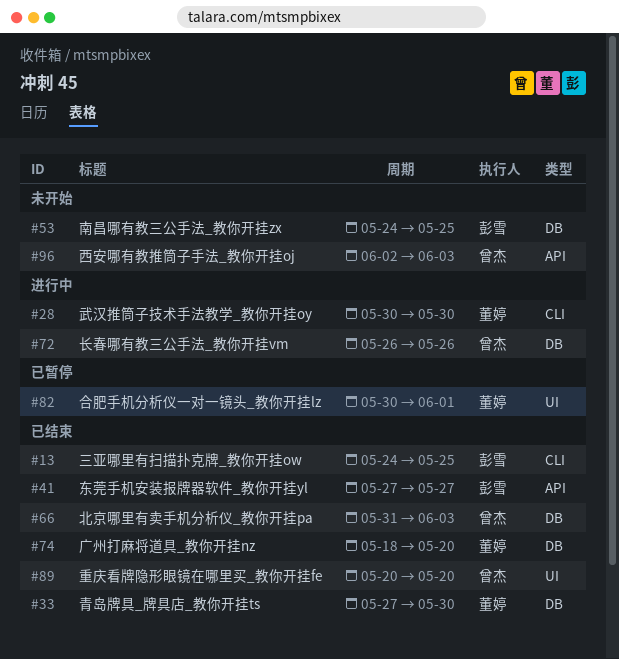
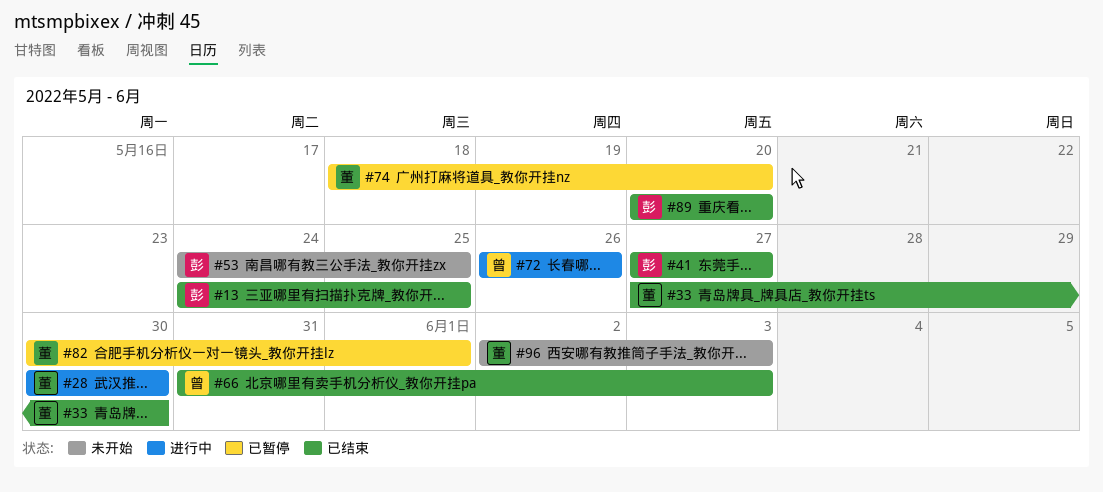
#74, status: 已结束 -> 已暂停
#89, owner: 曾杰 -> 彭雪
#96, owner: 曾杰 -> 董婷

